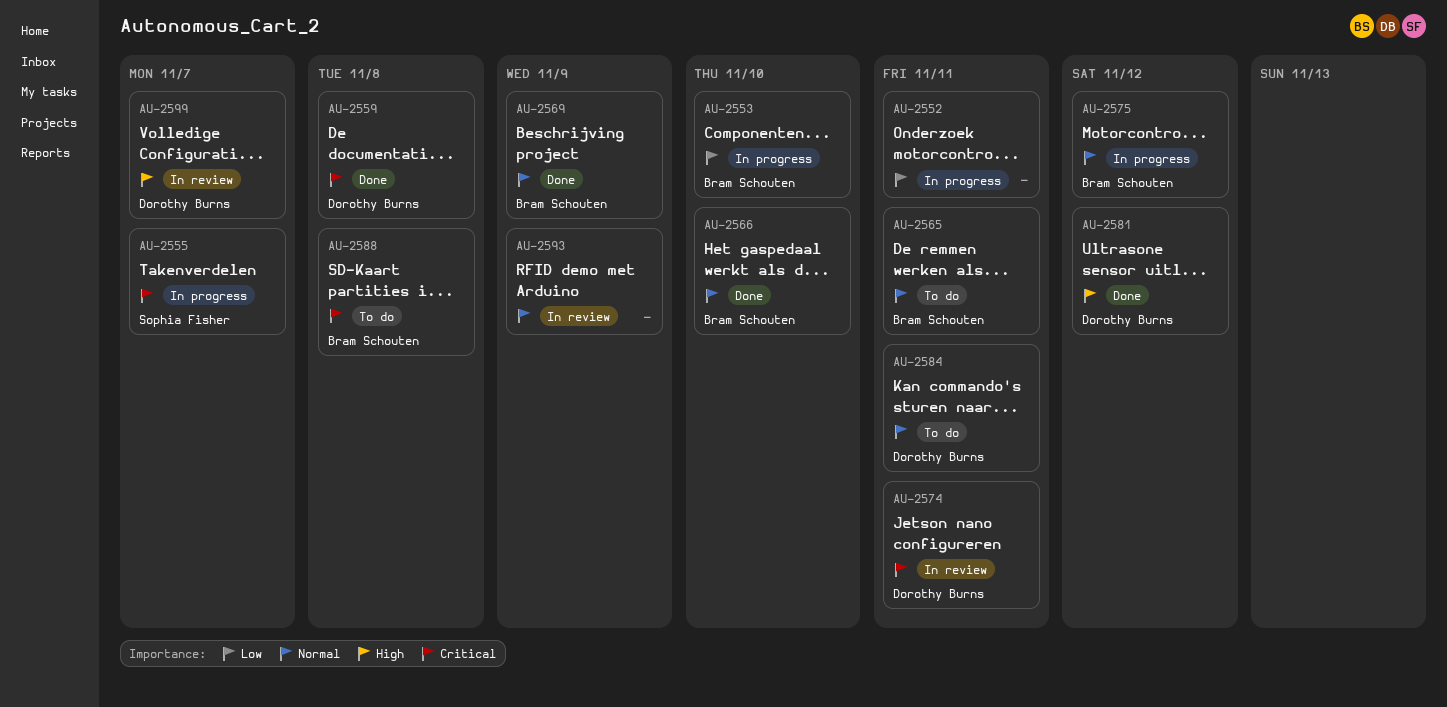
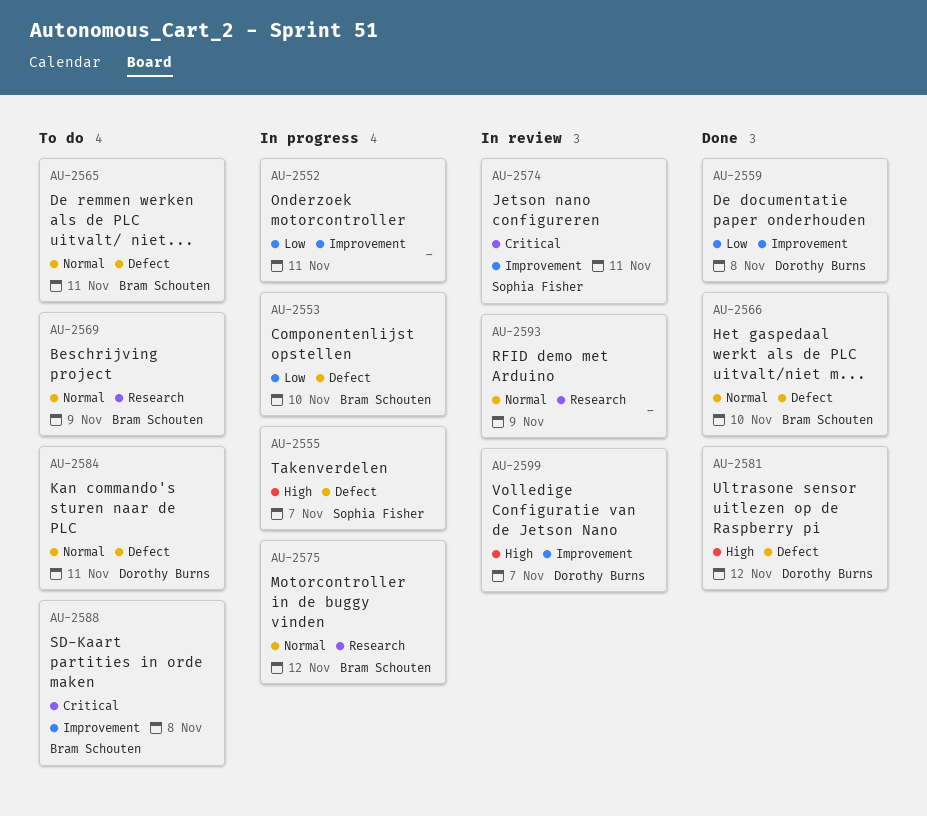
AU-2555, priority: Critical -> High
AU-2559, priority: Critical -> Low
AU-2569, status: Done -> To do
AU-2574, owner: Dorothy Burns -> Sophia Fisher

